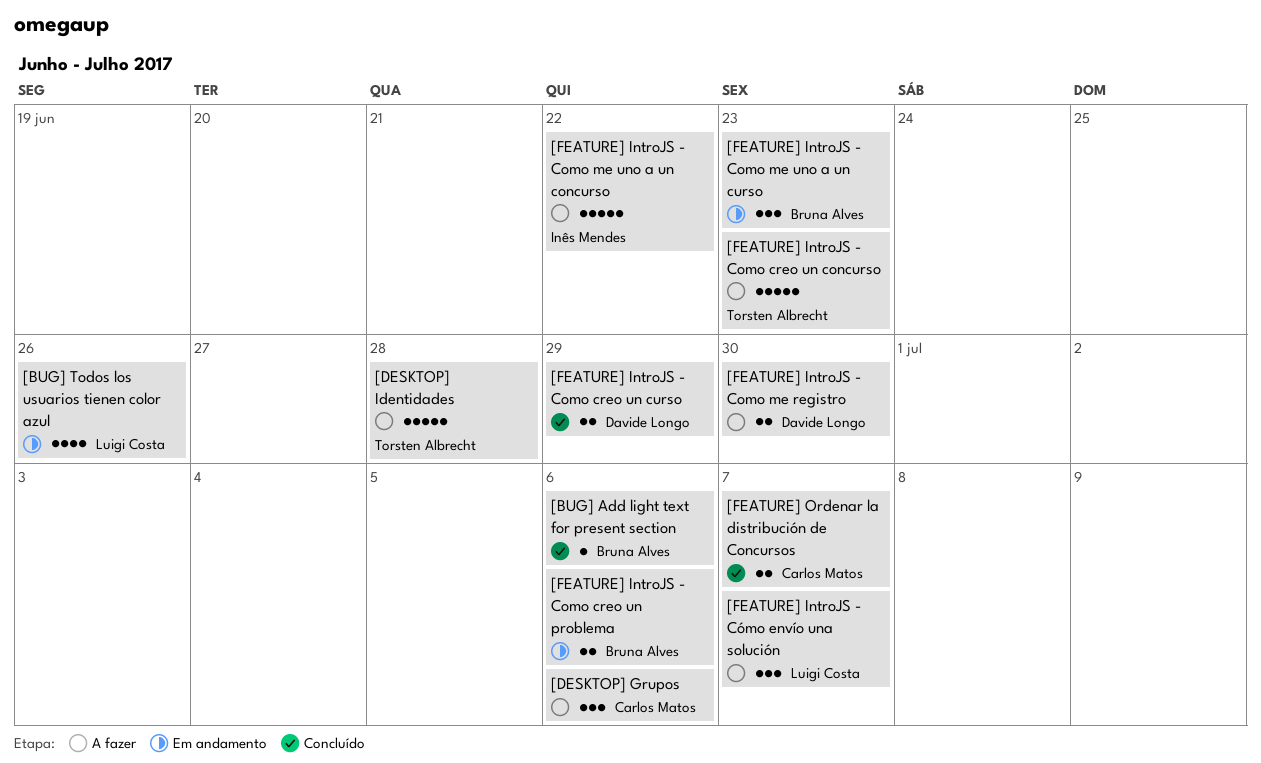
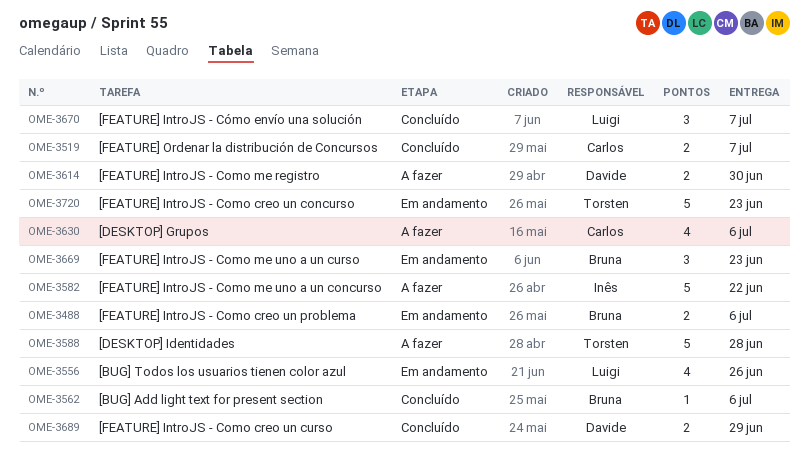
[DESKTOP] Grupos, estimate: 3 -> 4
[FEATURE] IntroJS - Como creo un concurso, status: A fazer -> Em andamento
[FEATURE] IntroJS - Cómo envío una solución, status: A fazer -> Concluído

